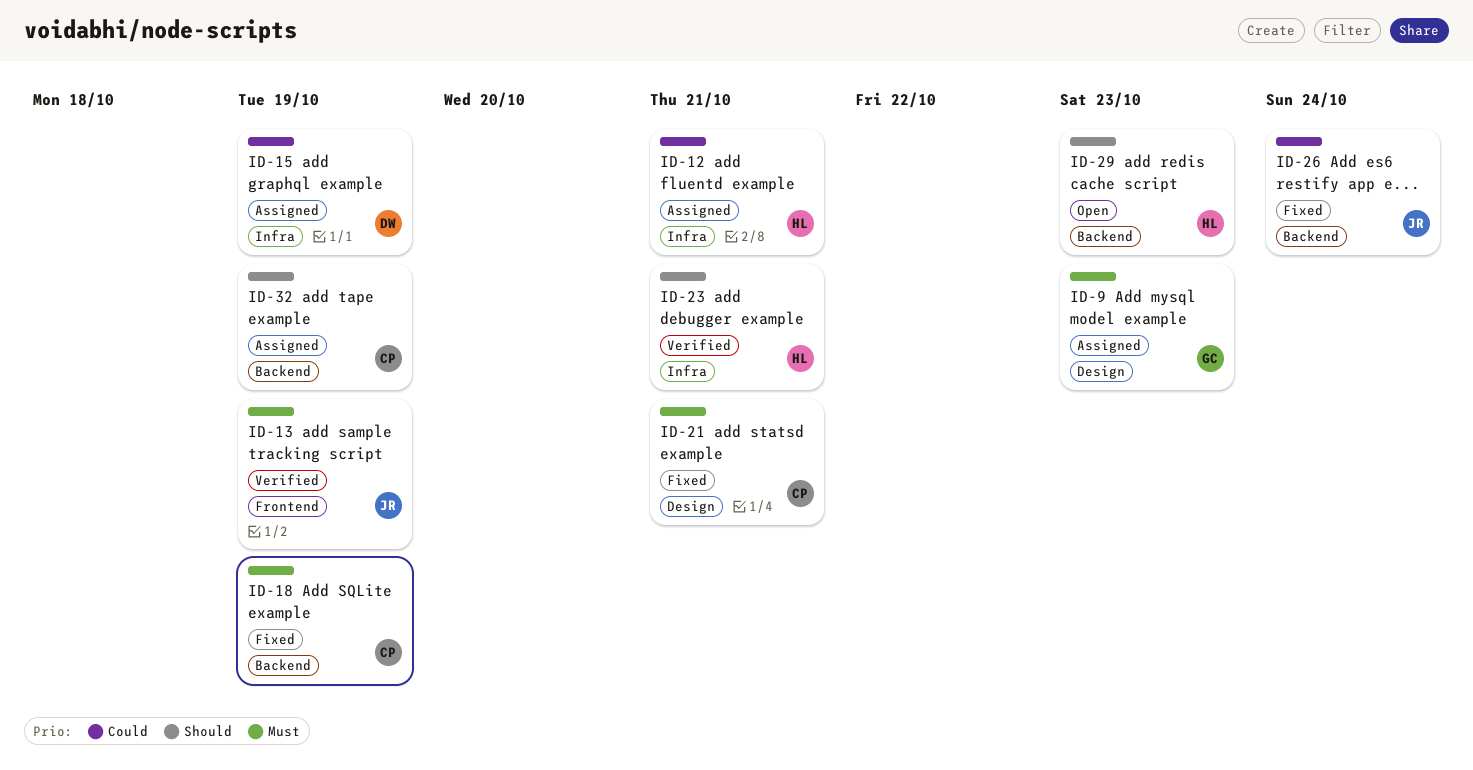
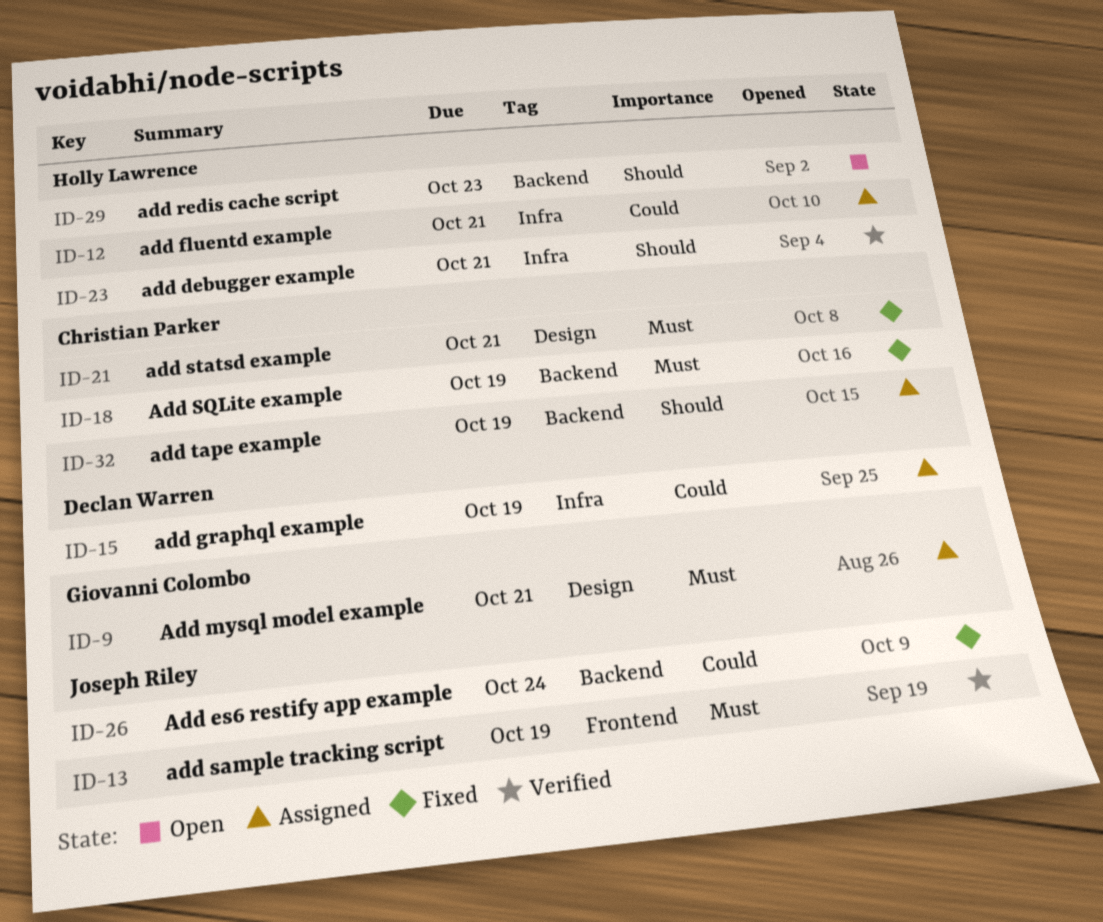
ID-9, due: Oct 23 -> Oct 21

